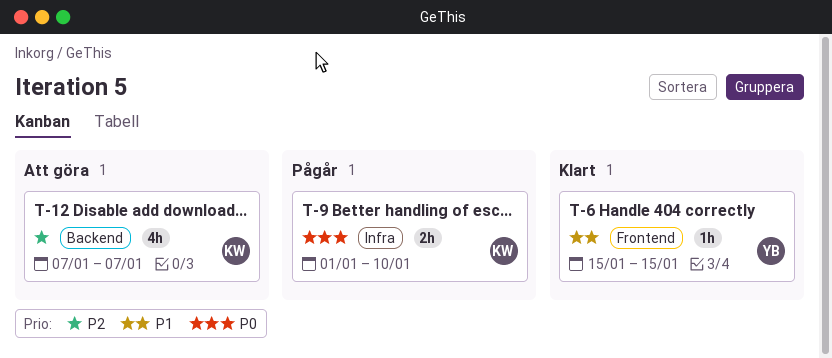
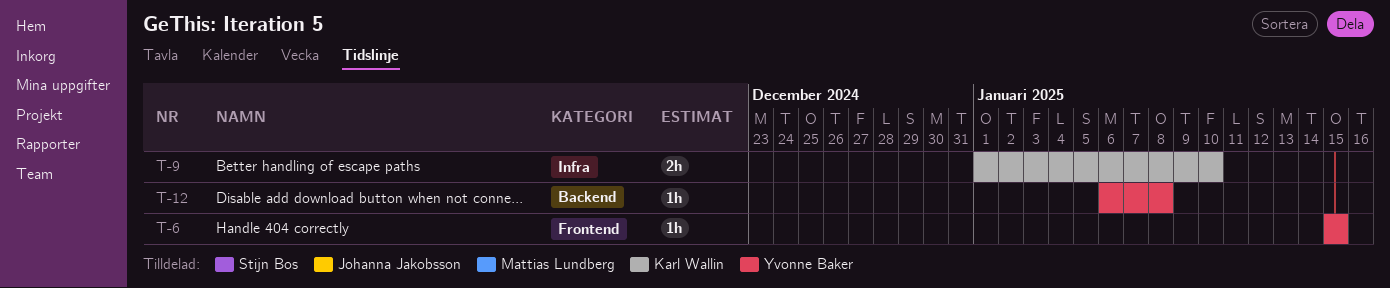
T-12, owner: Karl Wallin -> Yvonne Baker
T-12, estimate: 4h -> 1h
T-12, start: Jan 7 -> Jan 6
T-12, due: Jan 7 -> Jan 8

